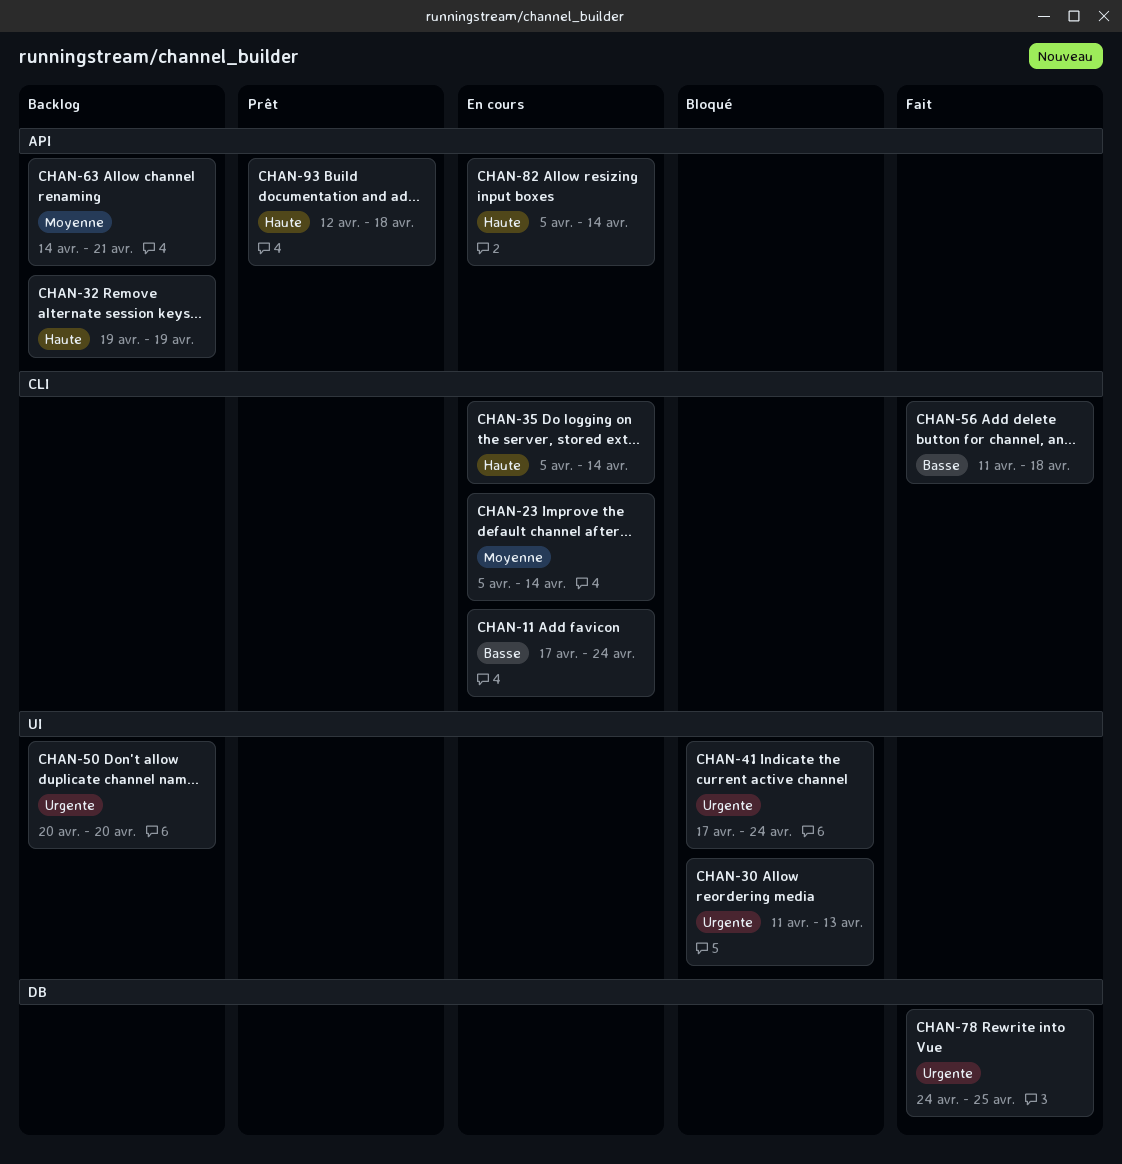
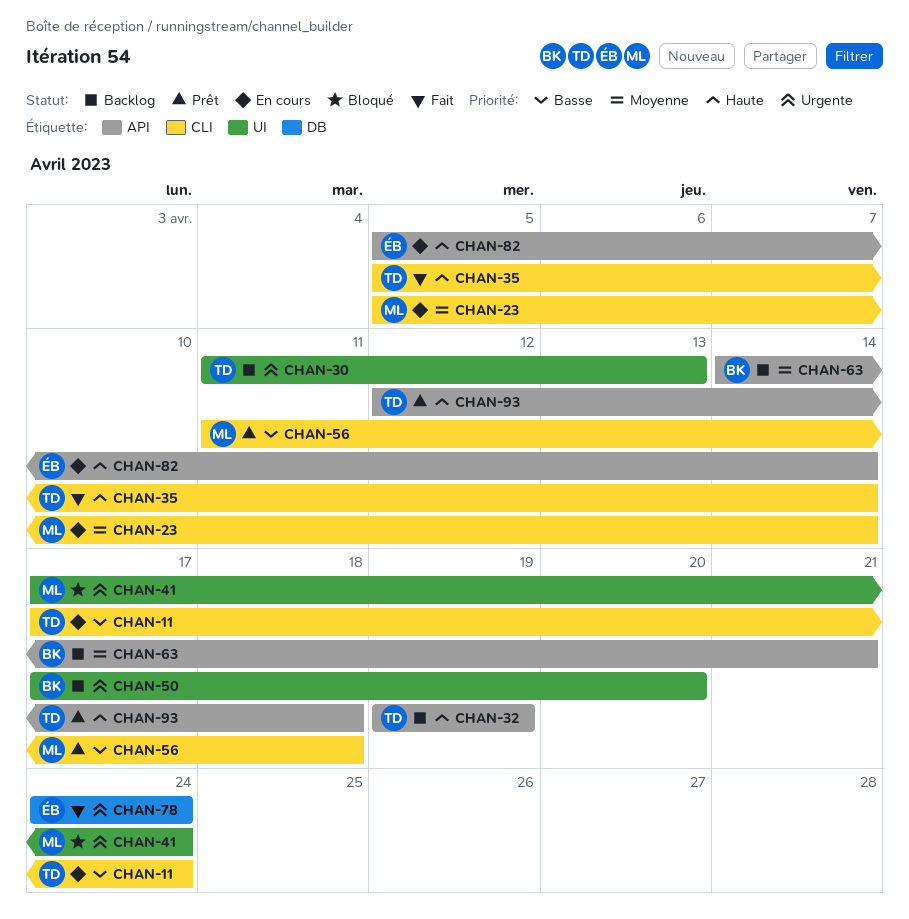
CHAN-30, status: Bloqué -> Backlog
CHAN-35, status: En cours -> Fait
CHAN-50, start: Apr 20 -> Apr 17
CHAN-56, status: Fait -> Prêt
CHAN-78, due: Apr 25 -> Apr 24

